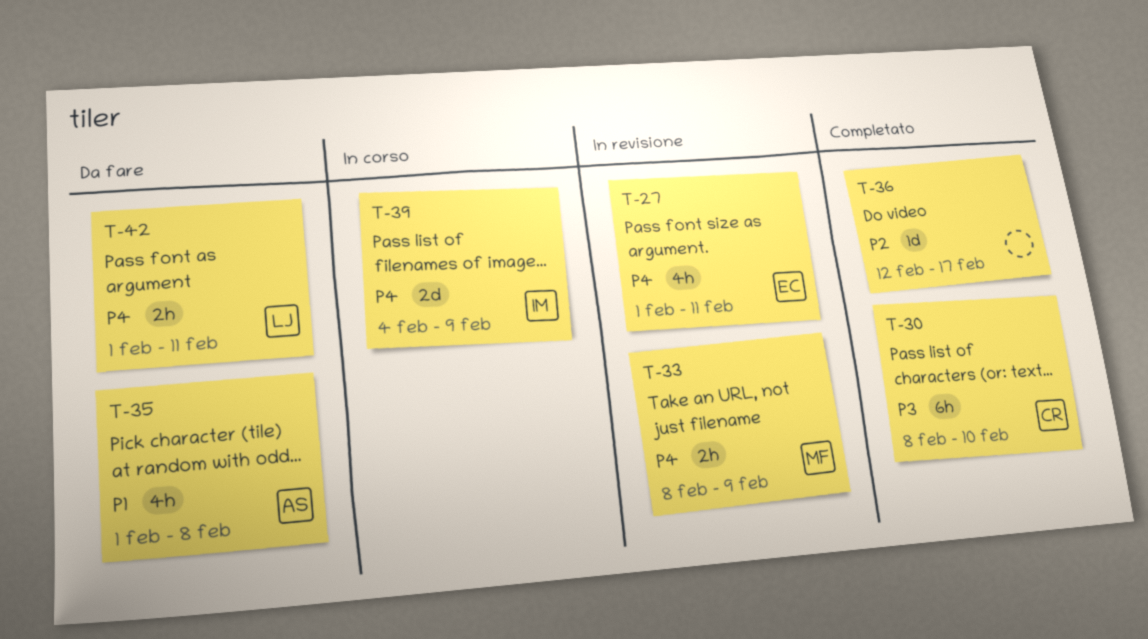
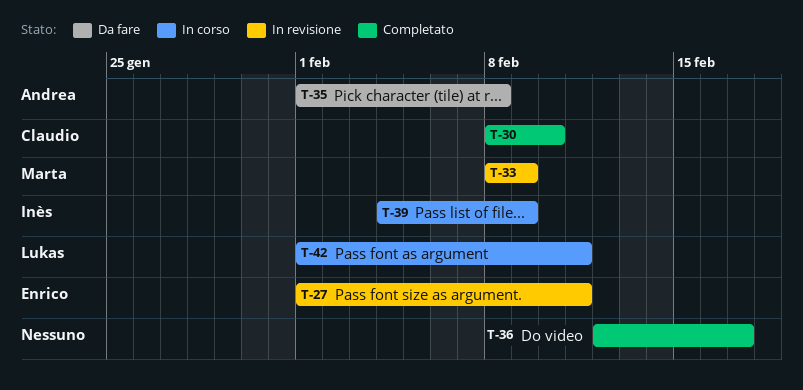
T-42, status: Da fare -> In corso

